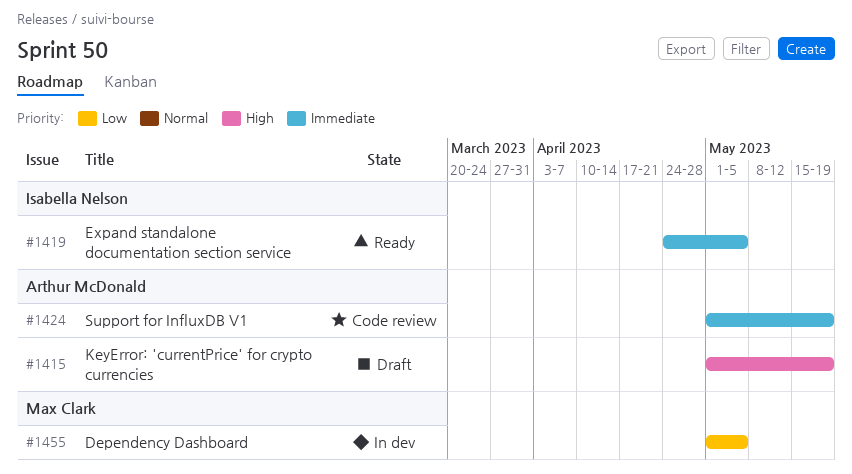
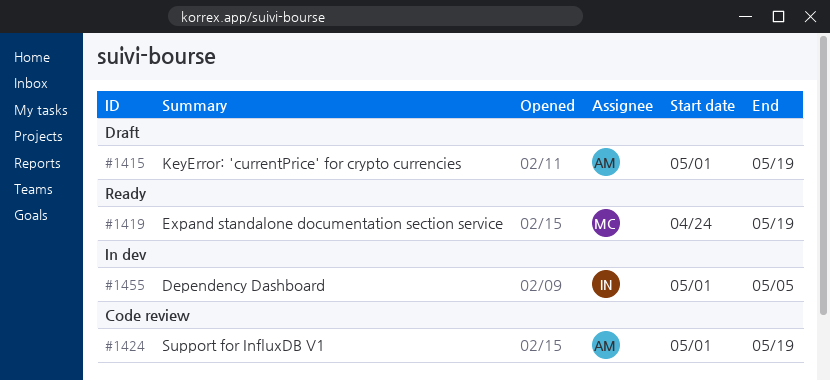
#1419, owner: Isabella Nelson -> Max Clark
#1419, due: May 5 -> May 19
#1455, owner: Max Clark -> Isabella Nelson

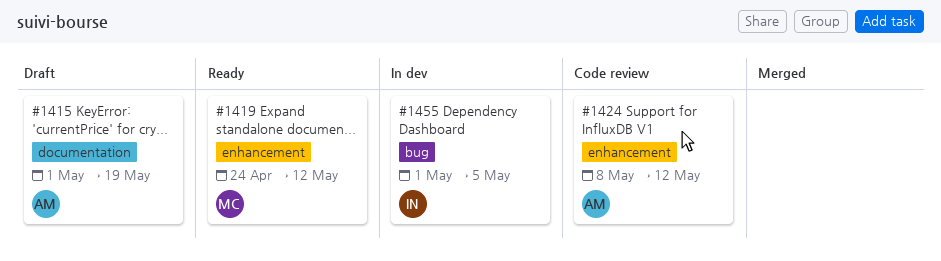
#1419, due: May 19 -> May 12
#1424, start: May 1 -> May 8
#1424, due: May 19 -> May 12

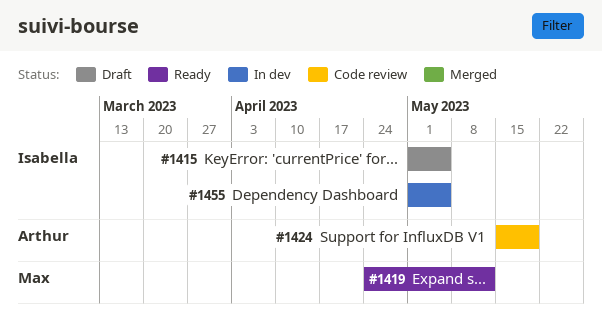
#1415, owner: Arthur -> Isabella
#1415, due: May 19 -> May 5
#1424, start: May 8 -> May 15
#1424, due: May 12 -> May 19

